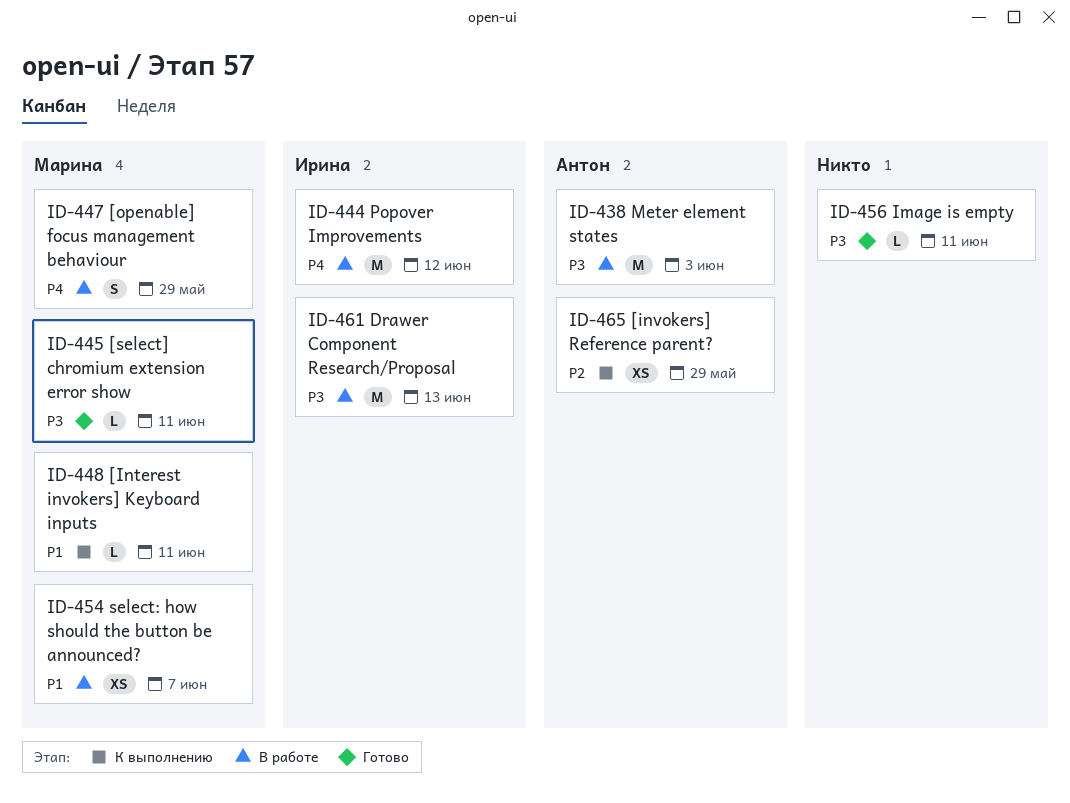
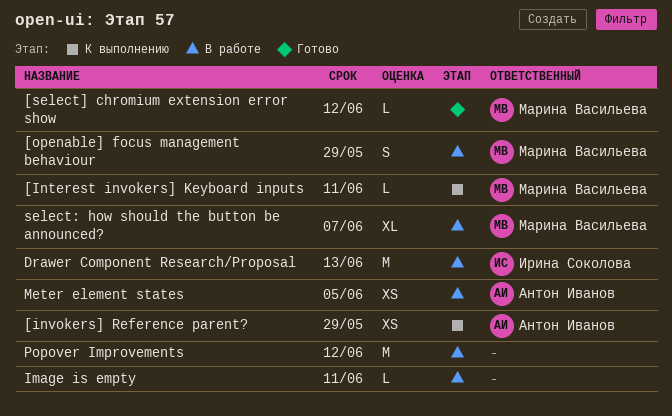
[select] chromium extension error show, due: Jun 11 -> Jun 12
Image is empty, status: Готово -> В работе
Meter element states, estimate: M -> XS
Meter element states, due: Jun 3 -> Jun 5
Popover Improvements, owner: Ирина Соколова -> none
select: how should the button be announced?, estimate: XS -> XL

